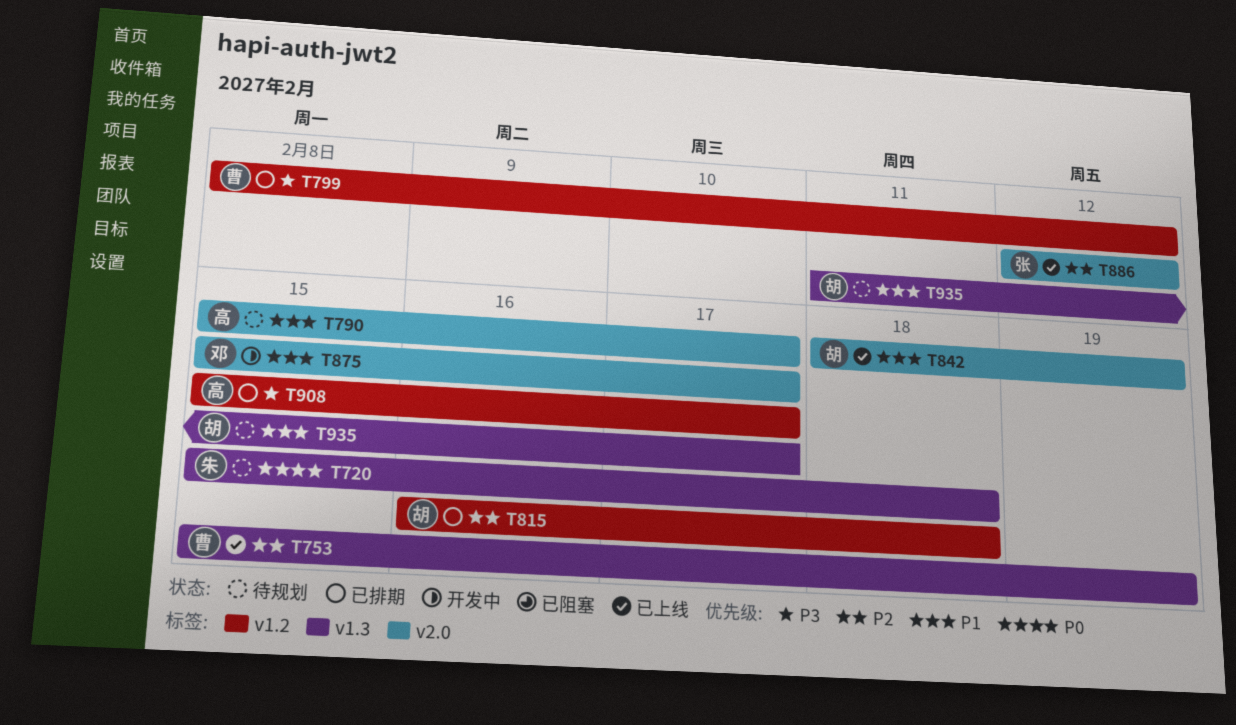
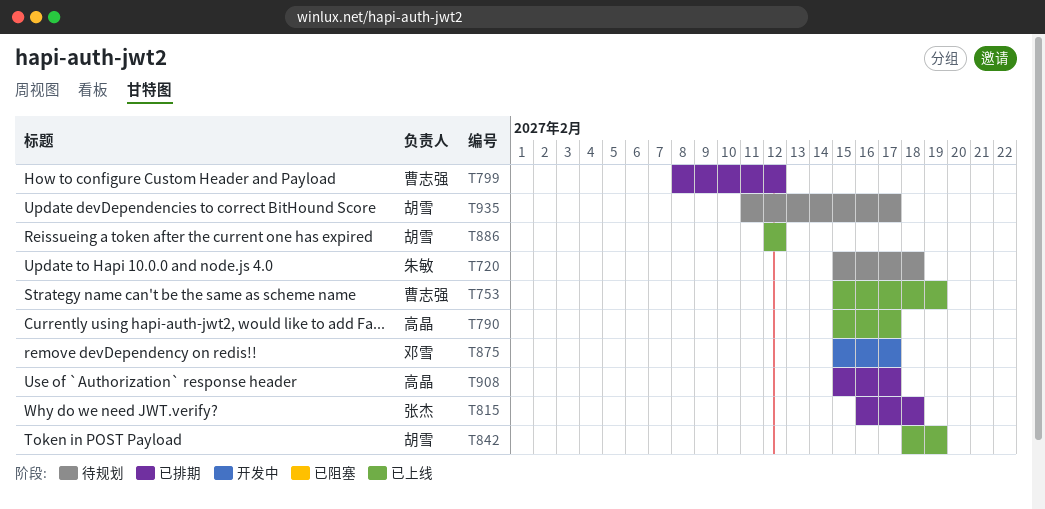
T790, status: 待规划 -> 已上线
T815, owner: 胡雪 -> 张杰
T886, owner: 张杰 -> 胡雪

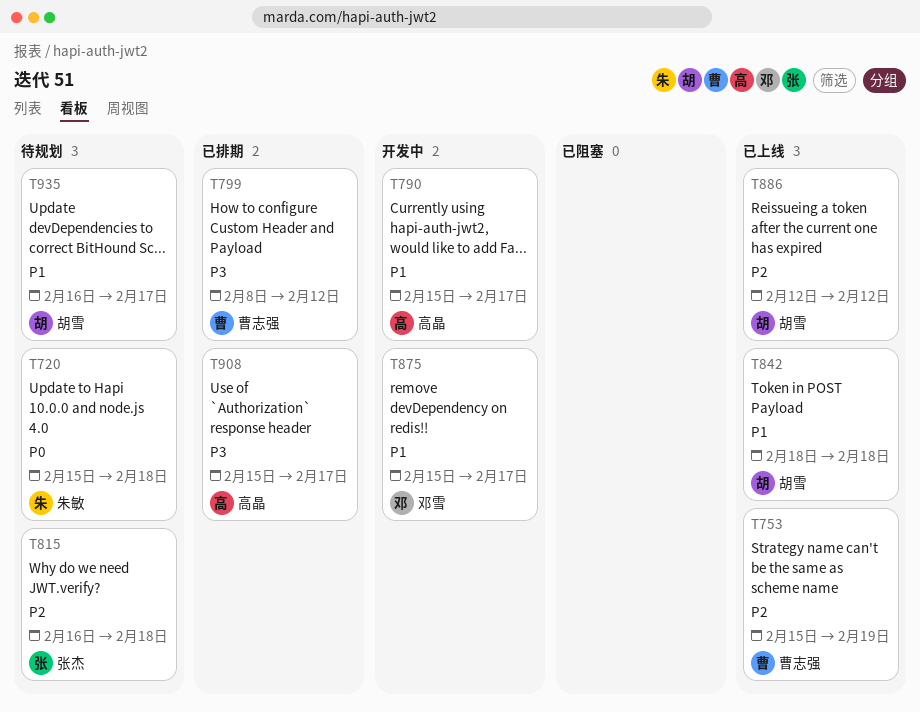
T790, status: 已上线 -> 开发中
T815, status: 已排期 -> 待规划
T842, due: Feb 19 -> Feb 18
T935, start: Feb 11 -> Feb 16

